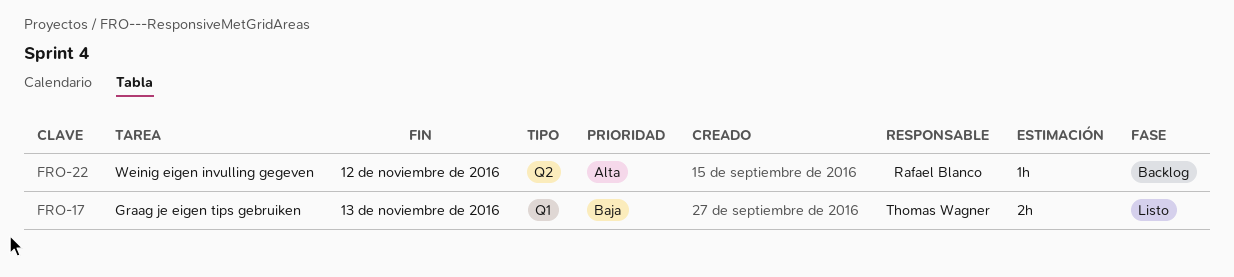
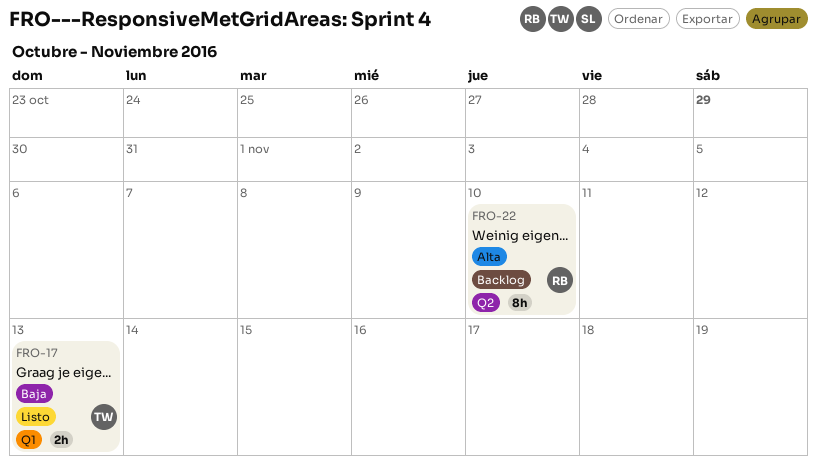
FRO-22, estimate: 1h -> 8h
FRO-22, due: Nov 12 -> Nov 10

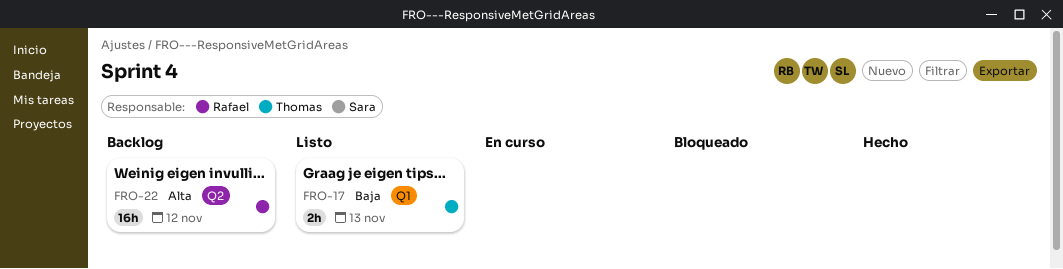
FRO-22, estimate: 8h -> 16h
FRO-22, due: Nov 10 -> Nov 12

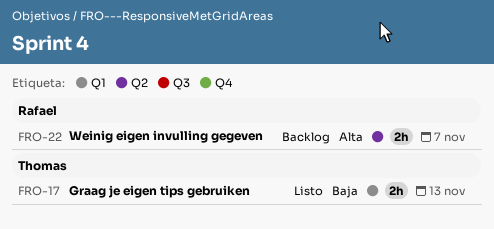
FRO-22, estimate: 16h -> 2h
FRO-22, due: Nov 12 -> Nov 7

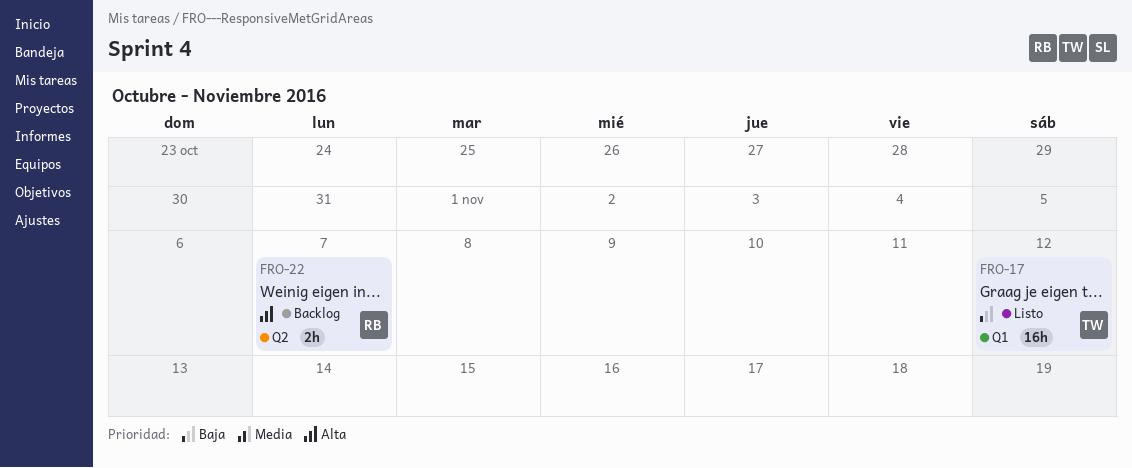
FRO-17, estimate: 2h -> 16h
FRO-17, due: Nov 13 -> Nov 12

